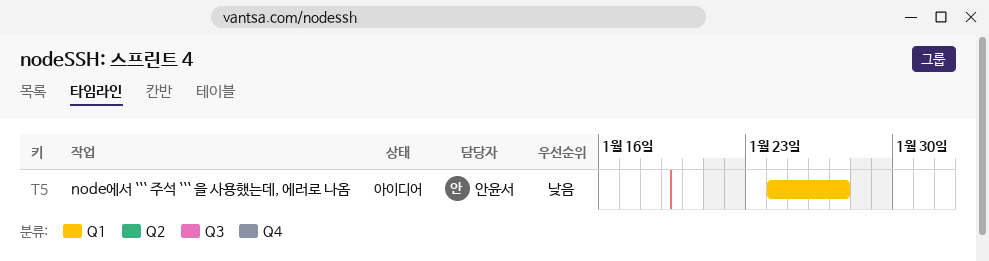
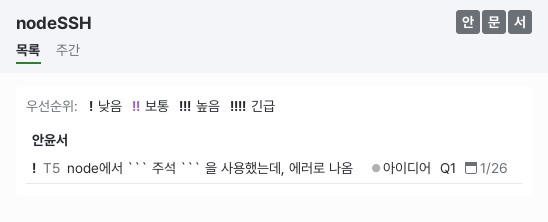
T5, due: Jan 27 -> Jan 26

